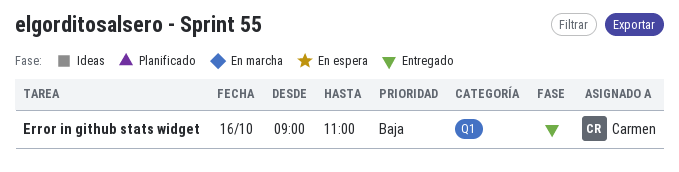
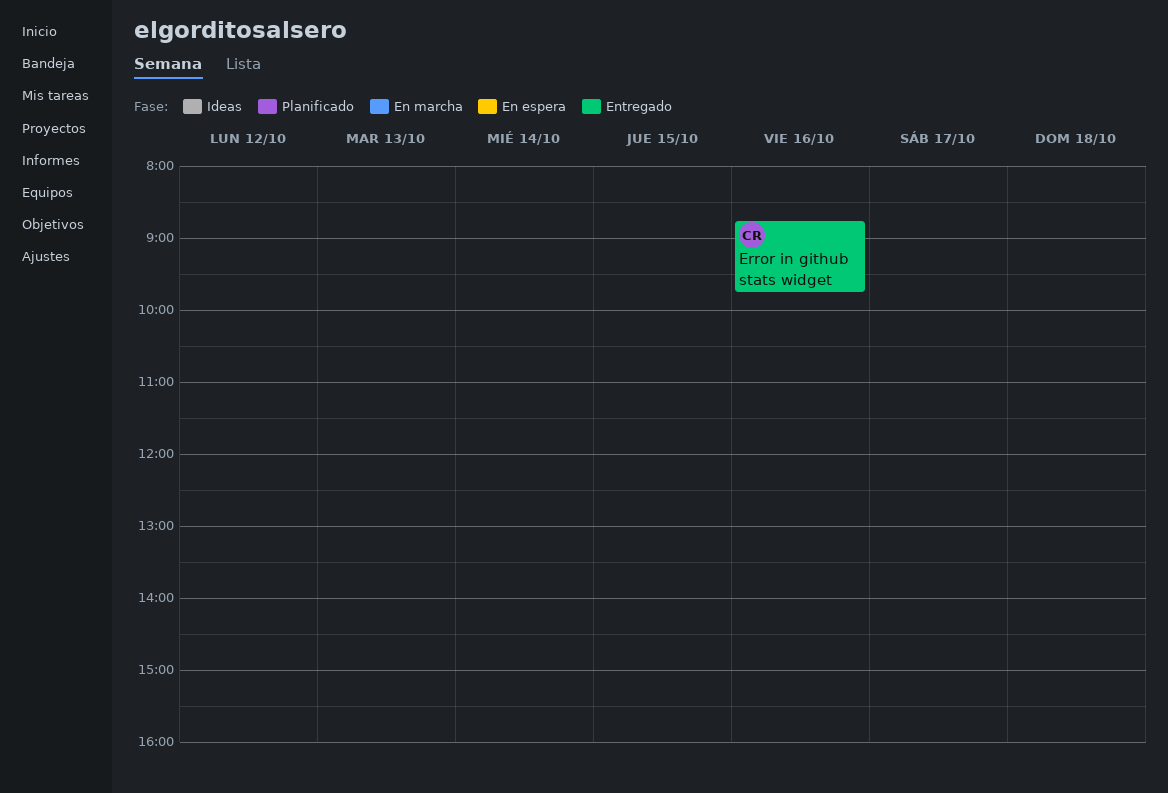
Error in github stats widget, begins: 09:00 -> 08:45
Error in github stats widget, ends: 11:00 -> 09:45

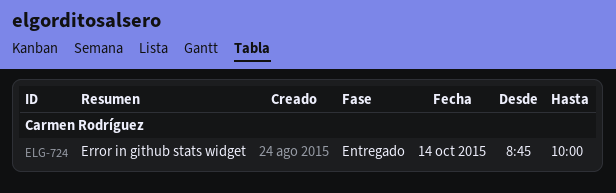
Error in github stats widget, day: Oct 16 -> Oct 14
Error in github stats widget, ends: 09:45 -> 10:00

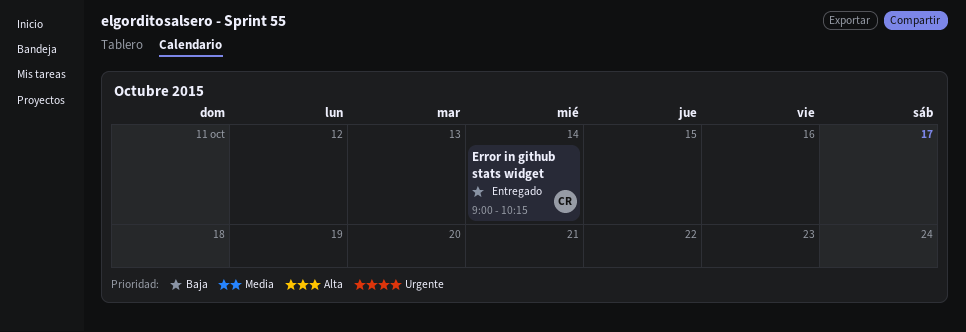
Error in github stats widget, begins: 08:45 -> 09:00
Error in github stats widget, ends: 10:00 -> 10:15

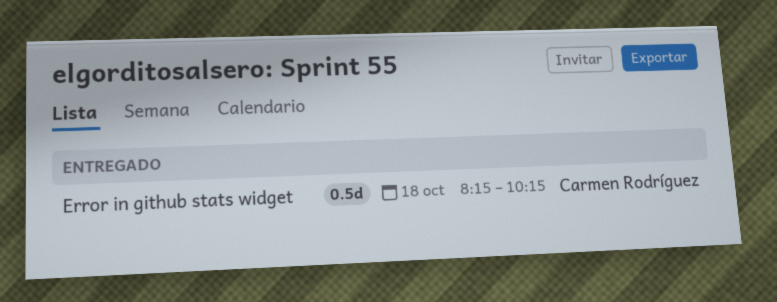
Error in github stats widget, day: Oct 14 -> Oct 18
Error in github stats widget, begins: 09:00 -> 08:15

